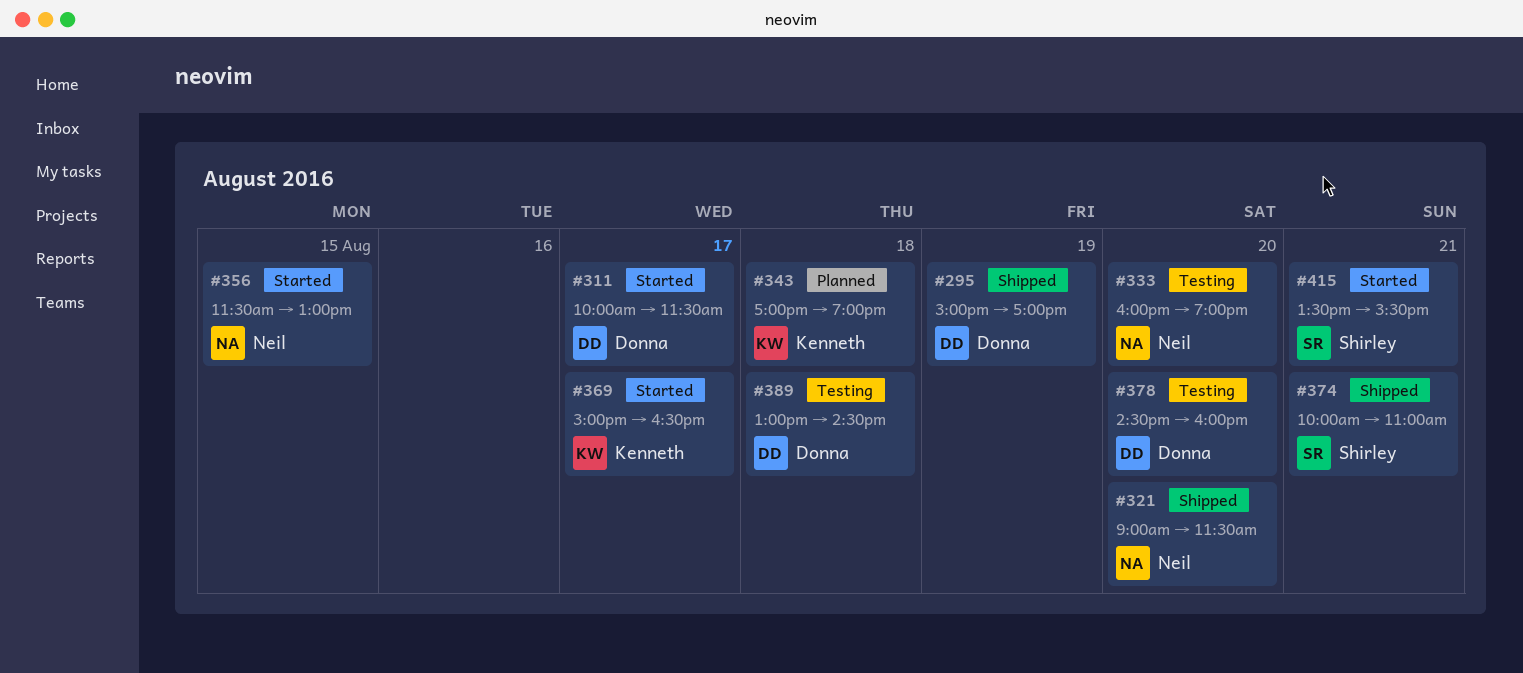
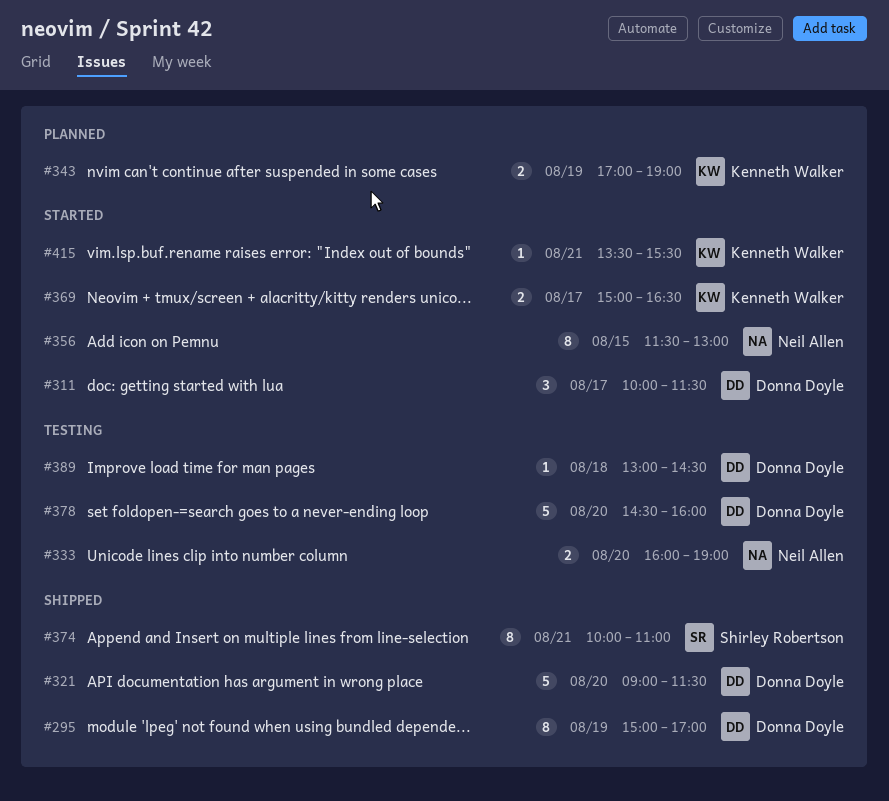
#321, owner: Neil Allen -> Donna Doyle
#343, day: Aug 18 -> Aug 19
#415, owner: Shirley Robertson -> Kenneth Walker

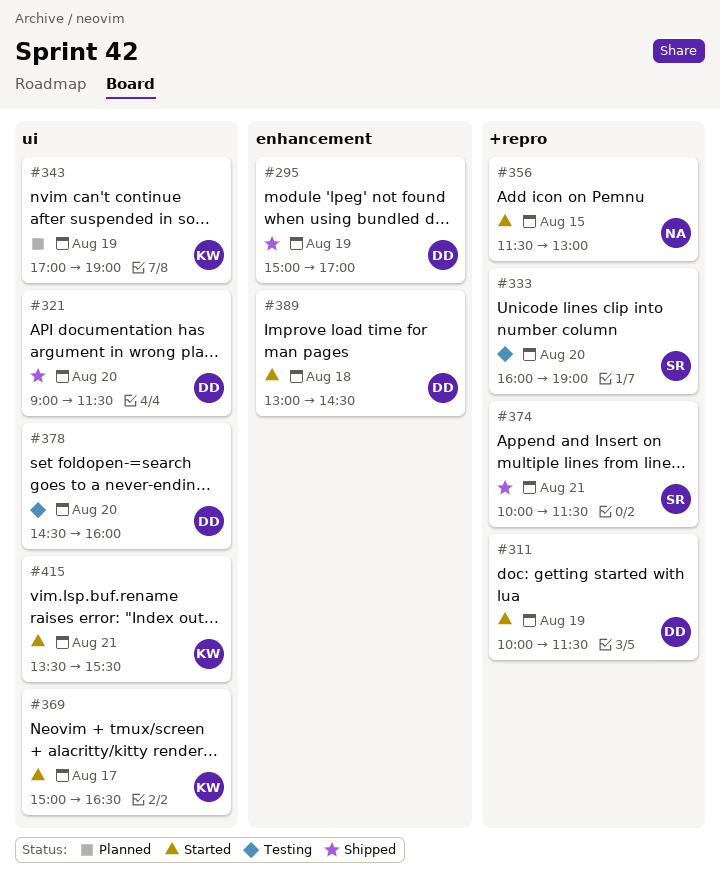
#311, day: Aug 17 -> Aug 19
#333, owner: Neil Allen -> Shirley Robertson
#374, ends: 11:00 -> 11:30
#389, status: Testing -> Started

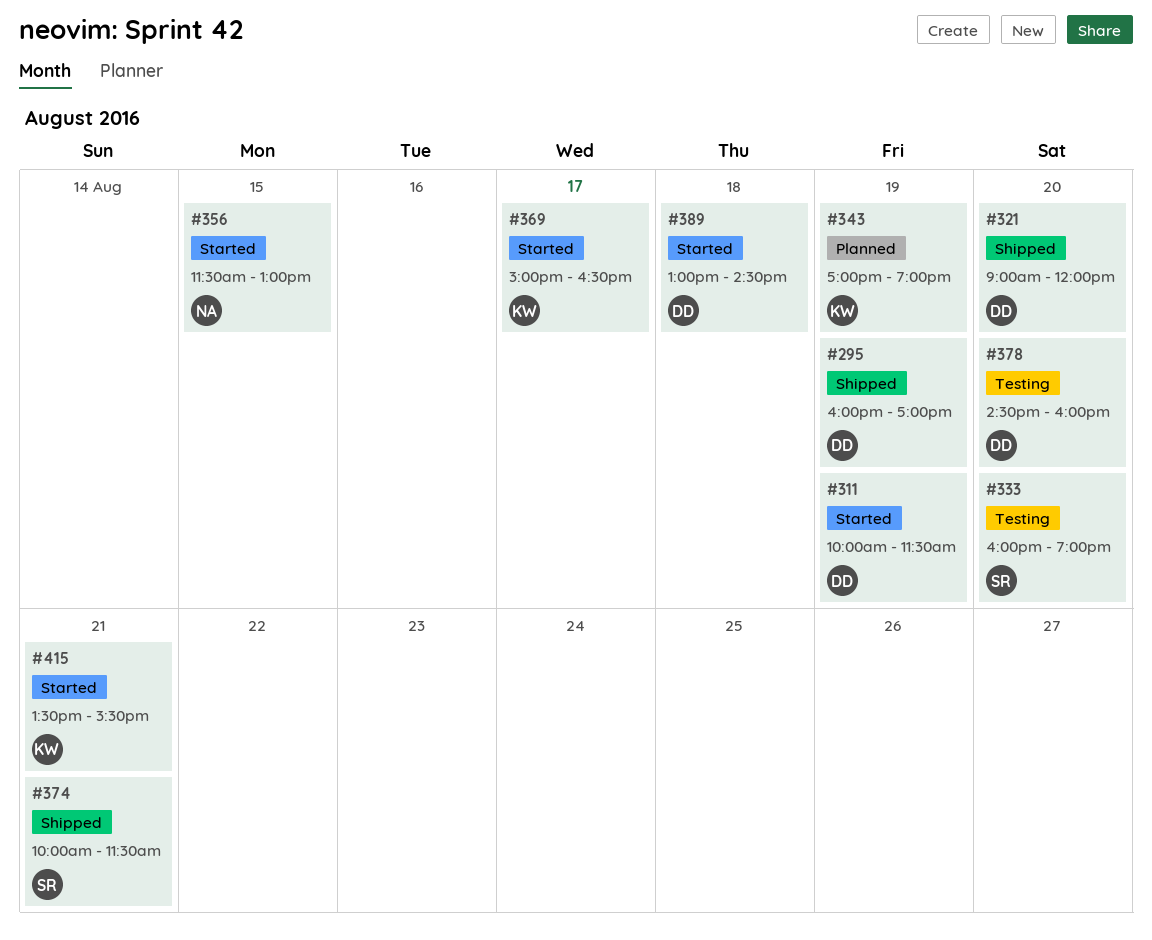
#295, begins: 15:00 -> 16:00
#321, ends: 11:30 -> 12:00

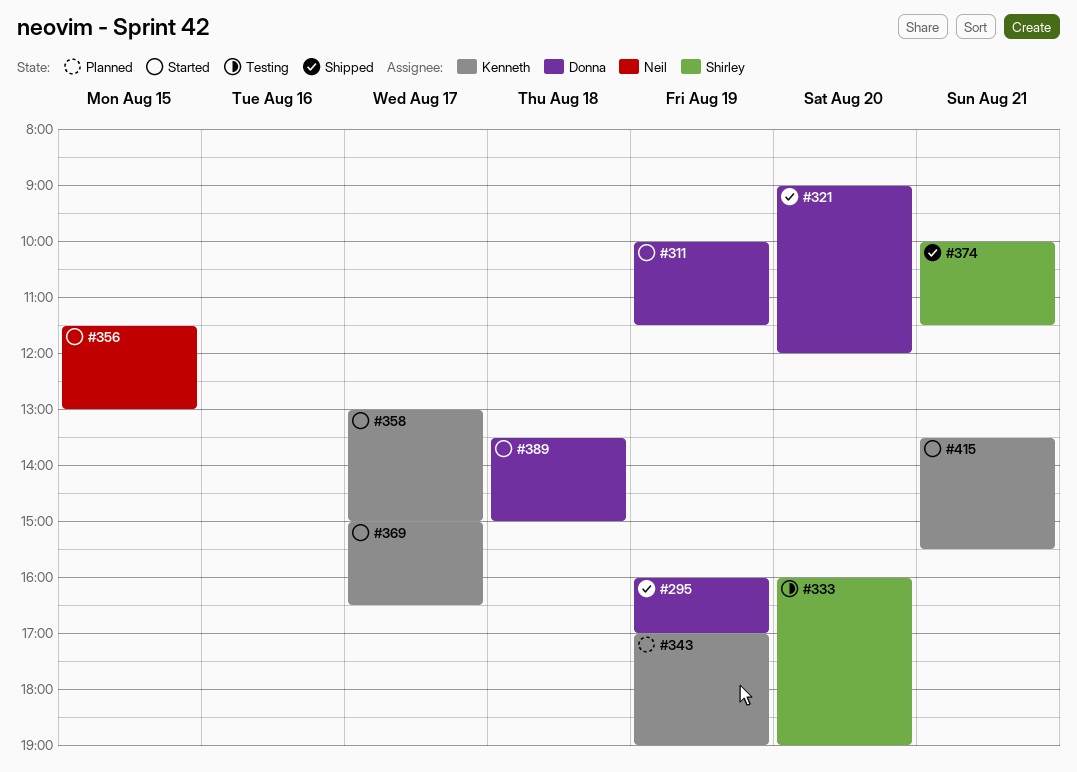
#358: none -> present
#378: present -> none
#389, begins: 13:00 -> 13:30
#389, ends: 14:30 -> 15:00

